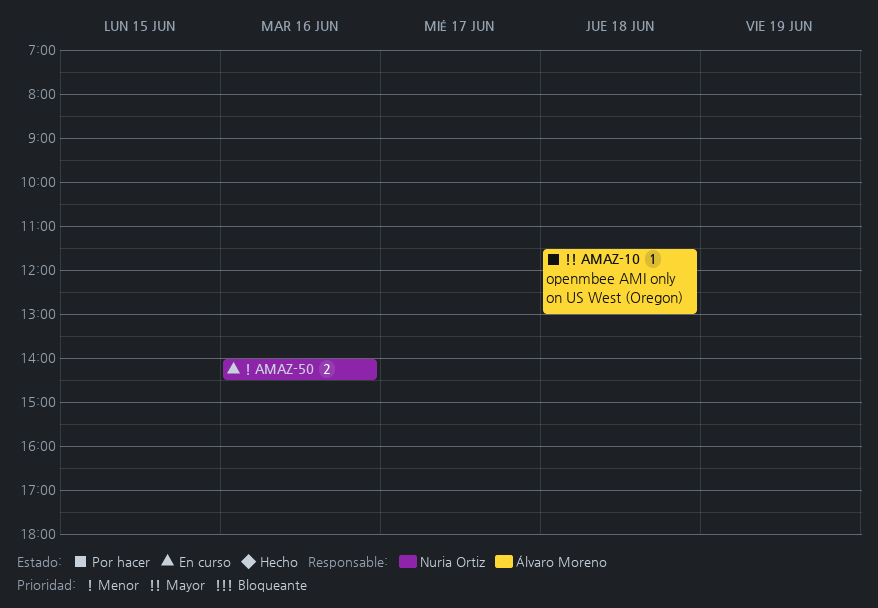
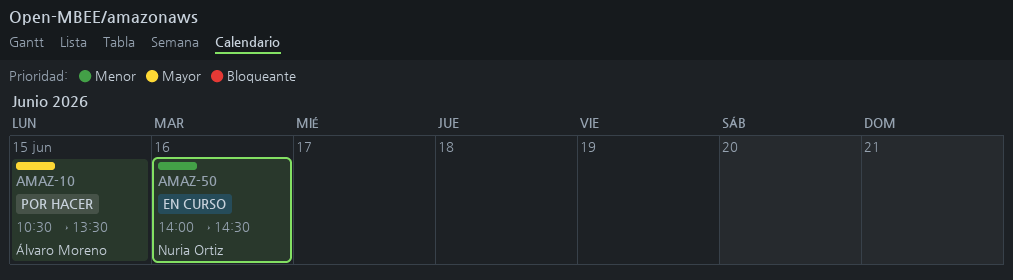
AMAZ-10, day: Jun 18 -> Jun 15
AMAZ-10, begins: 11:30 -> 10:30
AMAZ-10, ends: 13:00 -> 13:30

